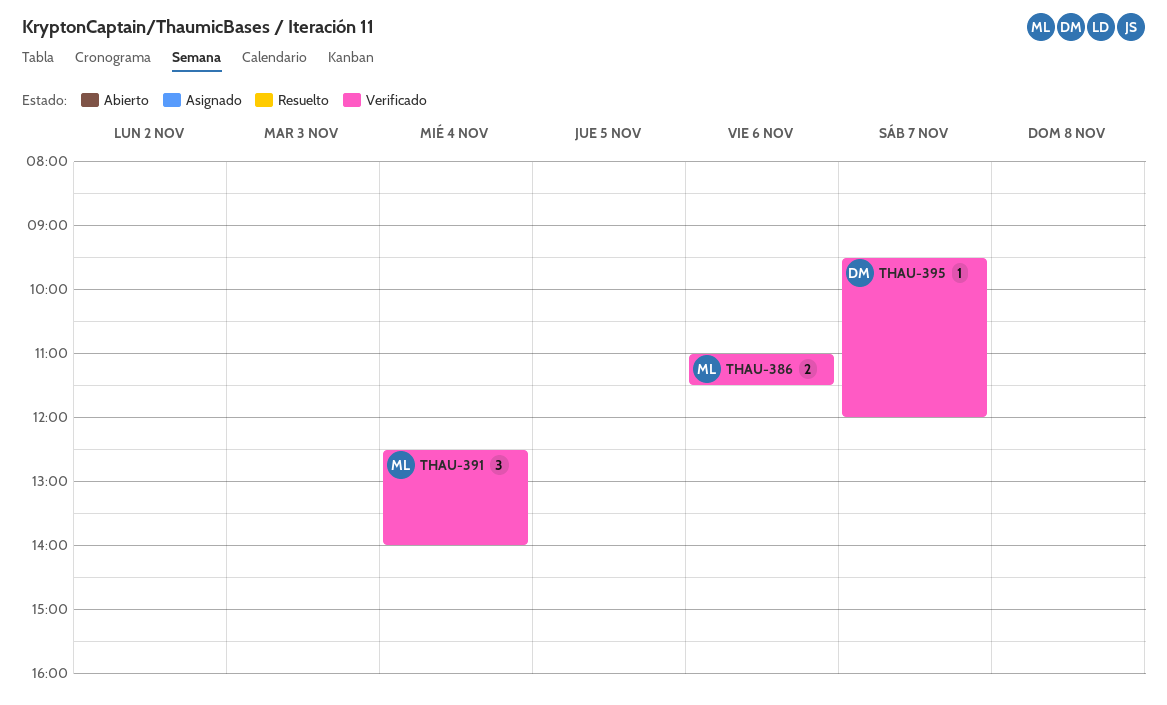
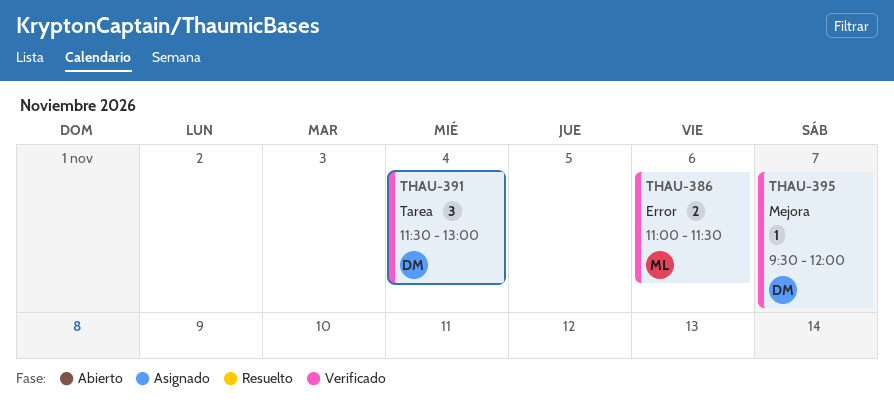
THAU-391, owner: ML -> DM
THAU-391, begins: 12:30 -> 11:30
THAU-391, ends: 14:00 -> 13:00

